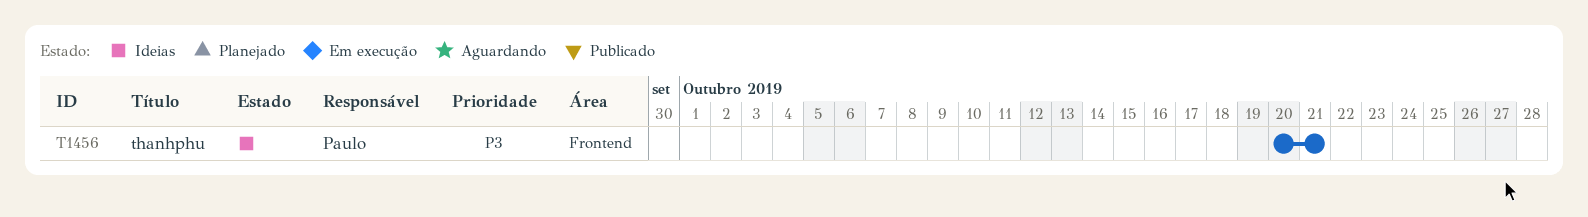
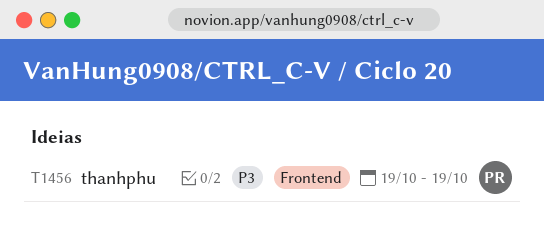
T1456, start: Oct 20 -> Oct 19
T1456, due: Oct 21 -> Oct 19

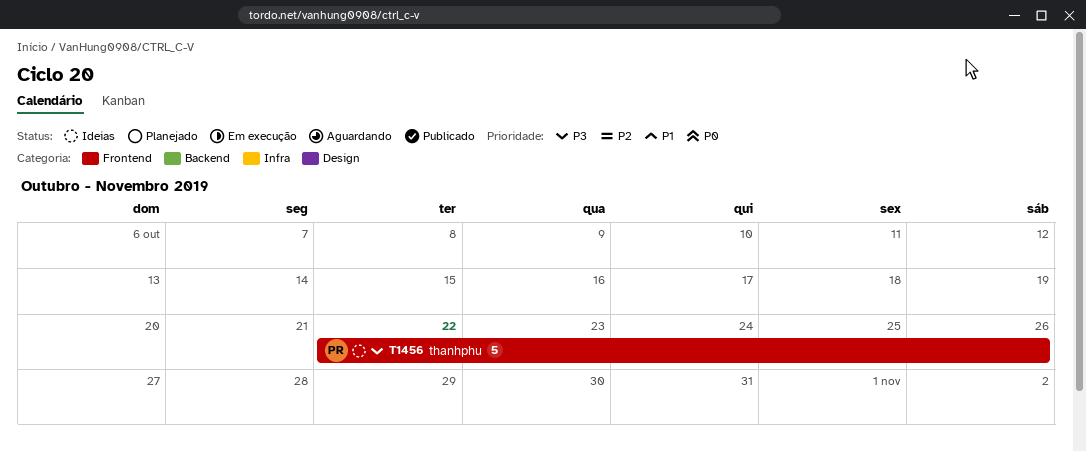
T1456, start: Oct 19 -> Oct 22
T1456, due: Oct 19 -> Oct 26

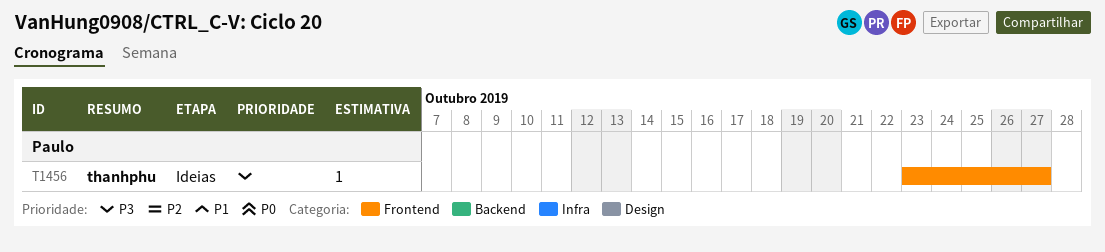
T1456, estimate: 5 -> 1
T1456, start: Oct 22 -> Oct 23
T1456, due: Oct 26 -> Oct 27

